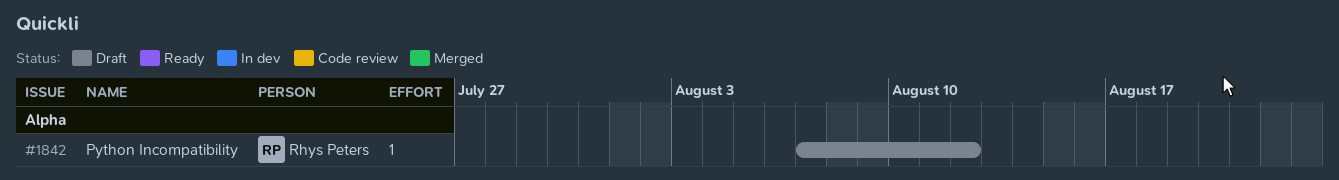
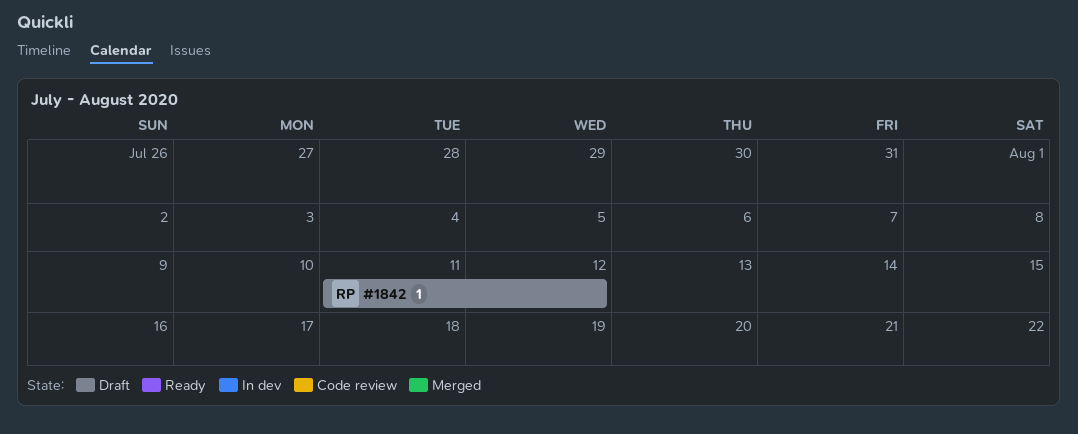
#1842, start: Aug 7 -> Aug 11

